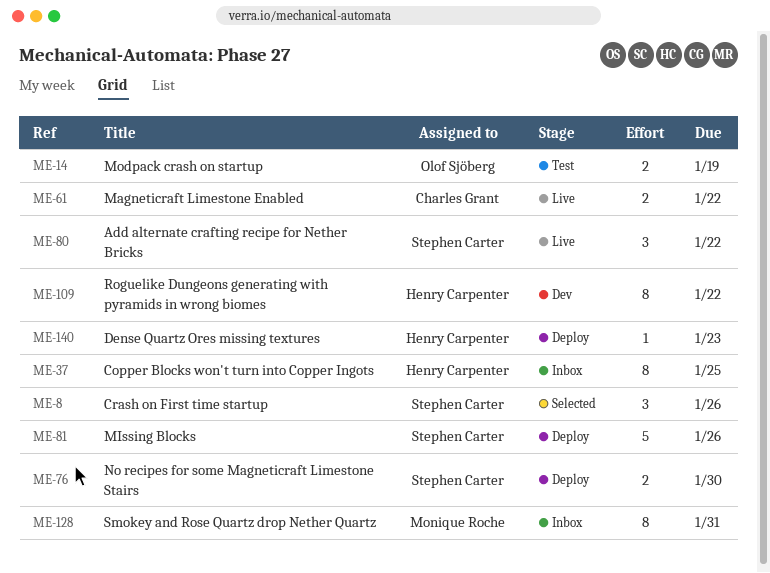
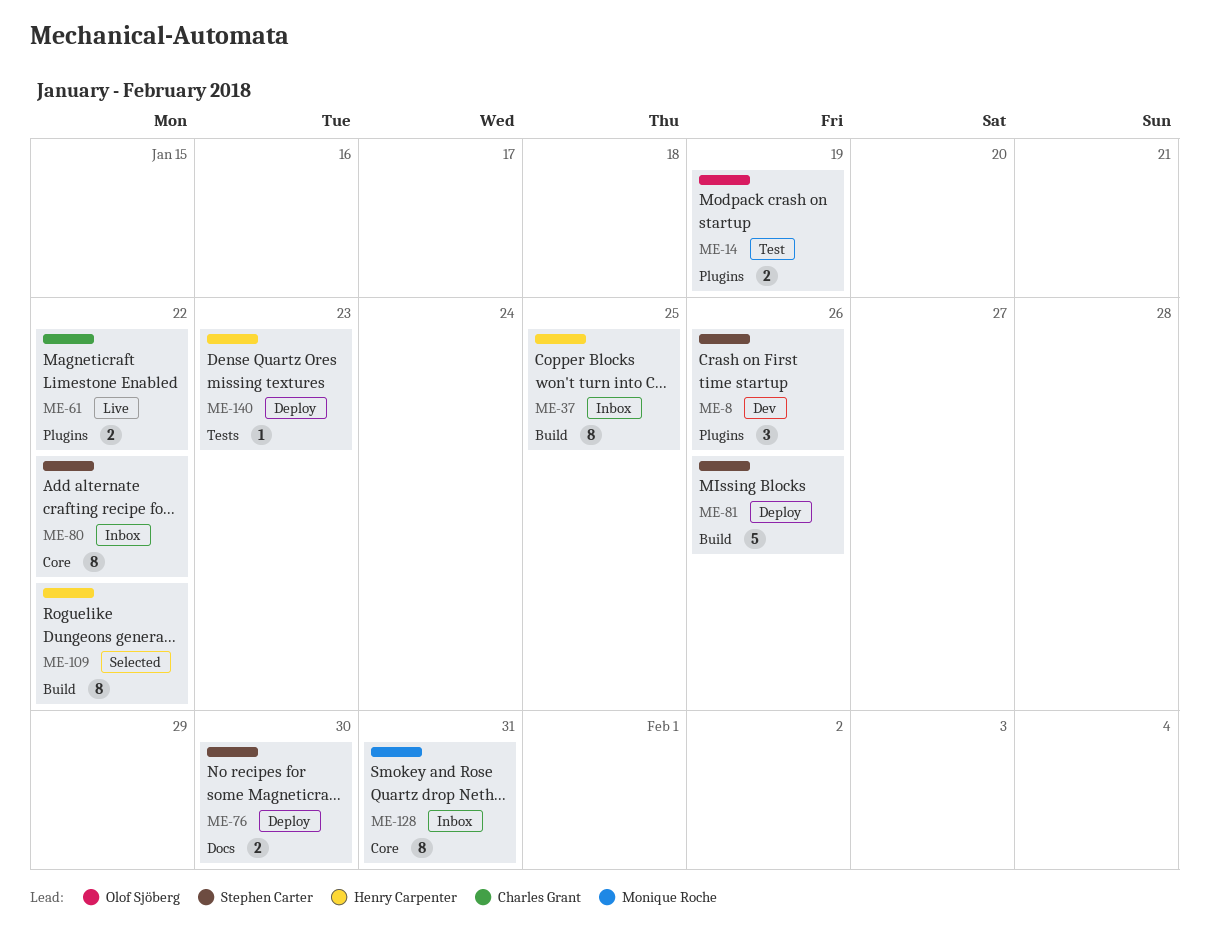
ME-8, status: Selected -> Dev
ME-80, status: Live -> Inbox
ME-80, estimate: 3 -> 8
ME-109, status: Dev -> Selected

